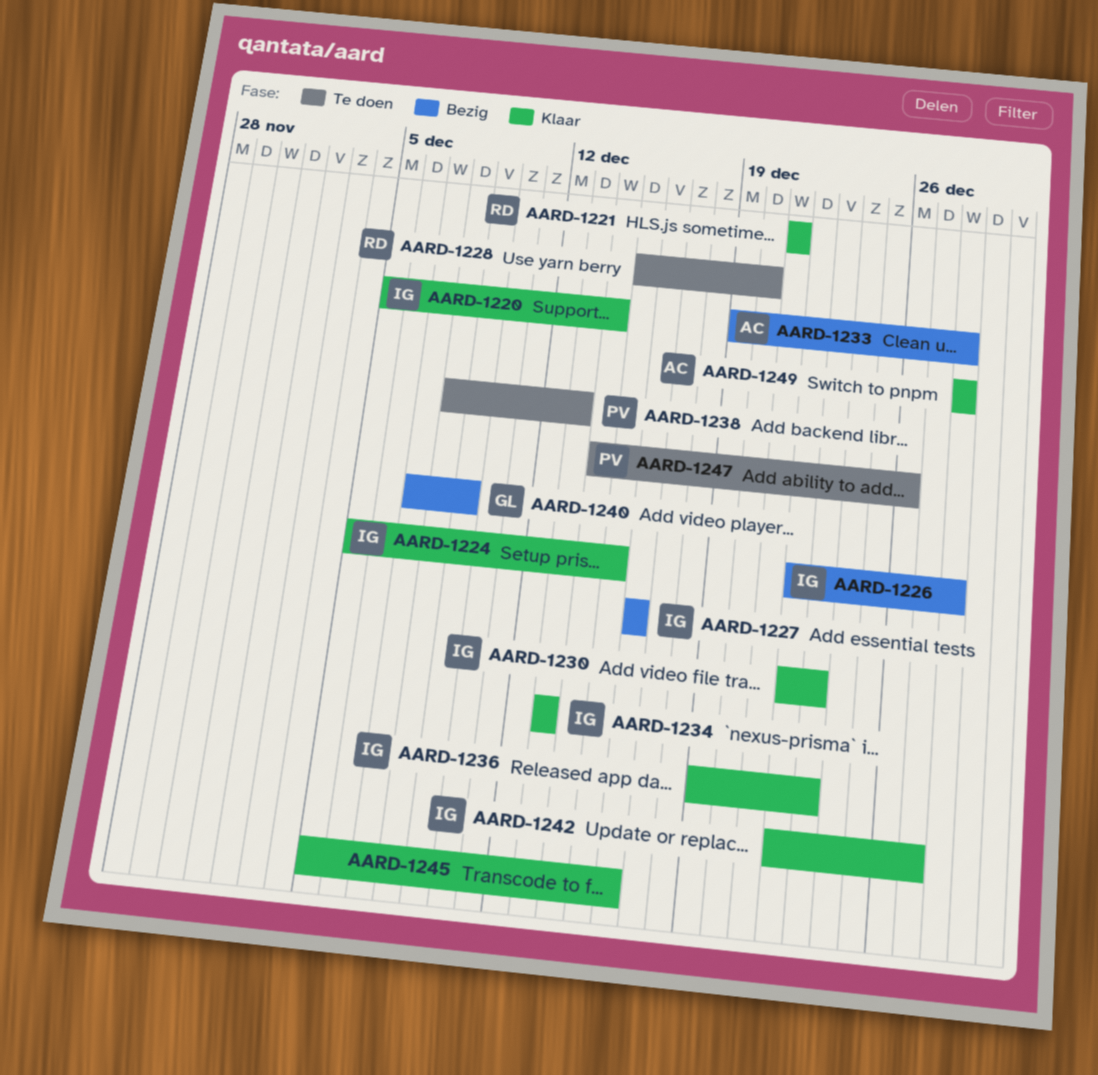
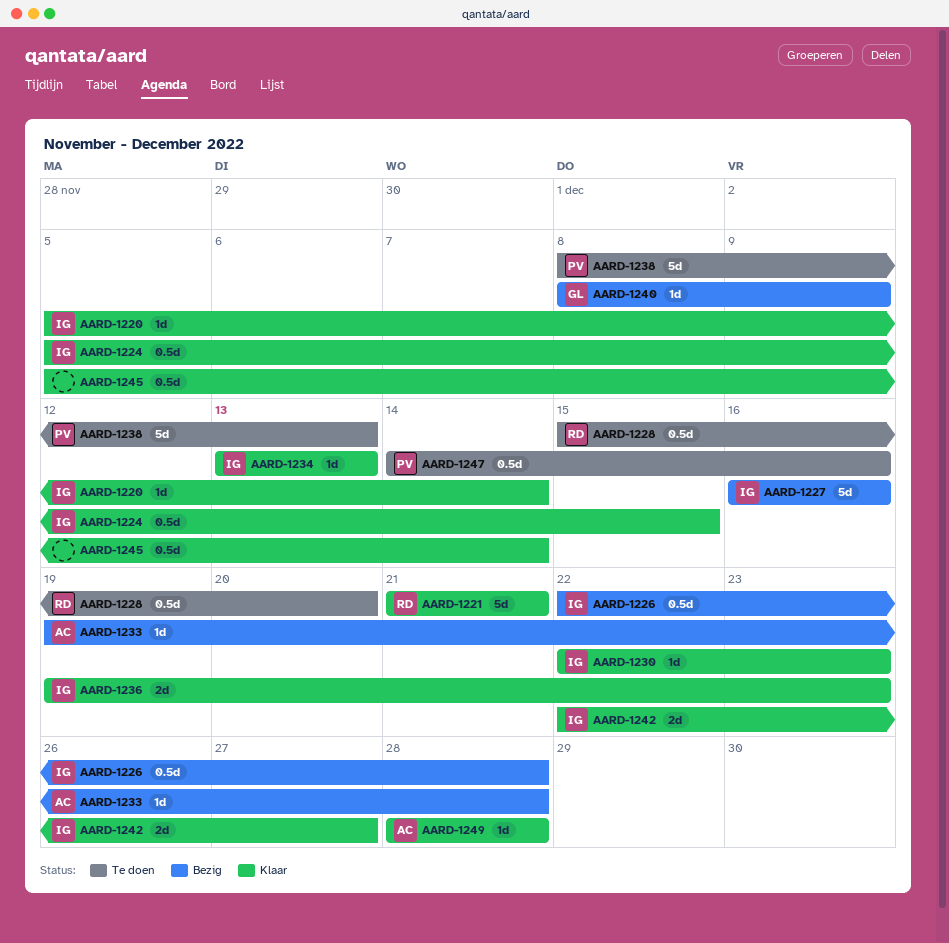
AARD-1240, start: Dec 7 -> Dec 8
AARD-1245, due: Dec 16 -> Dec 14
AARD-1247, due: Dec 26 -> Dec 16

